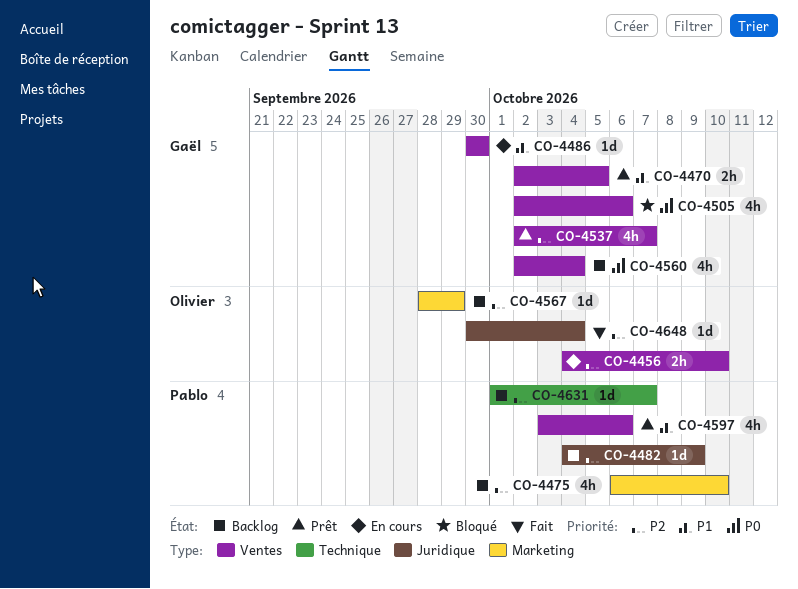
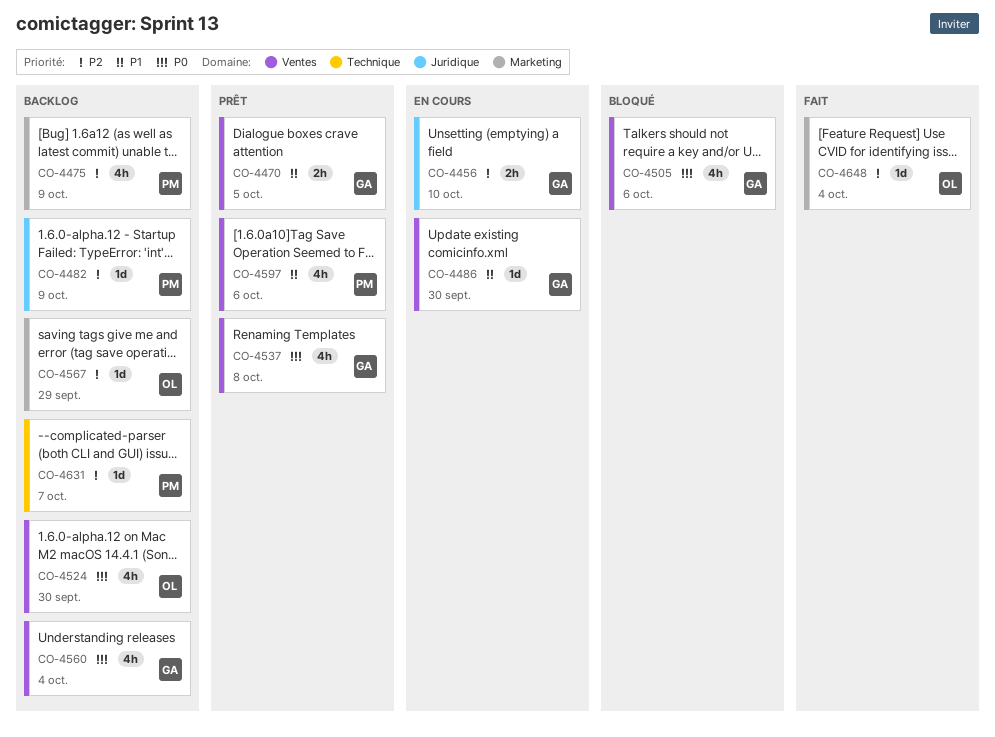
CO-4456, owner: Olivier -> Gaël
CO-4456, label: Ventes -> Juridique
CO-4475, due: Oct 10 -> Oct 9
CO-4524: none -> present
CO-4537, priority: P2 -> P0
CO-4537, due: Oct 7 -> Oct 8
CO-4648, label: Juridique -> Marketing

